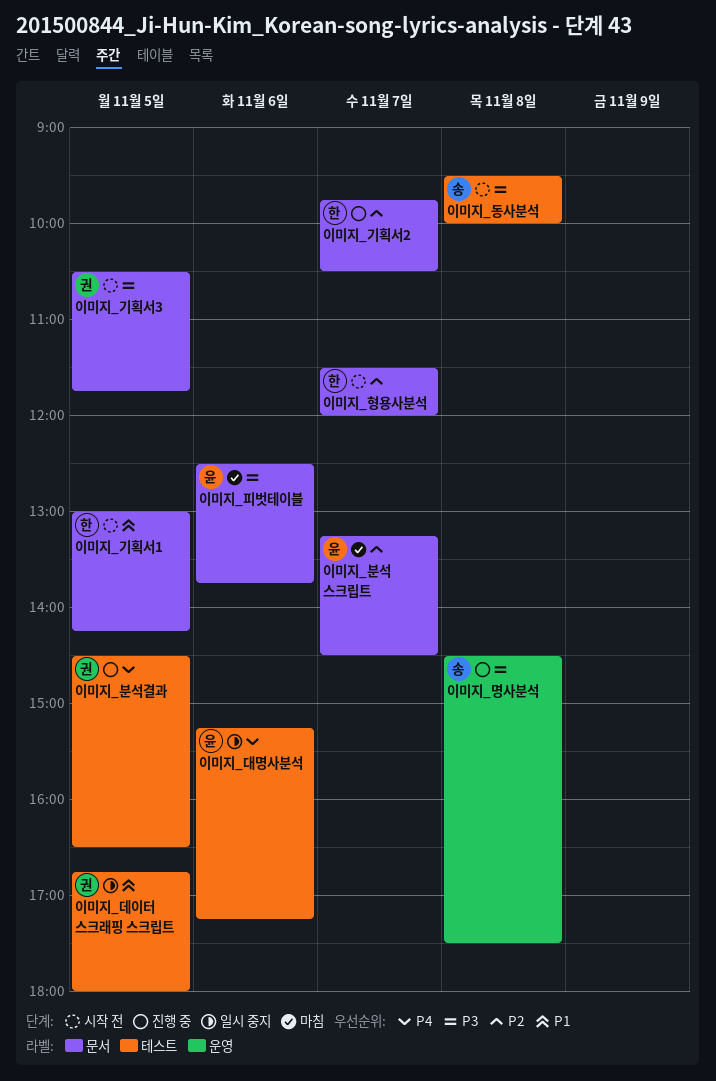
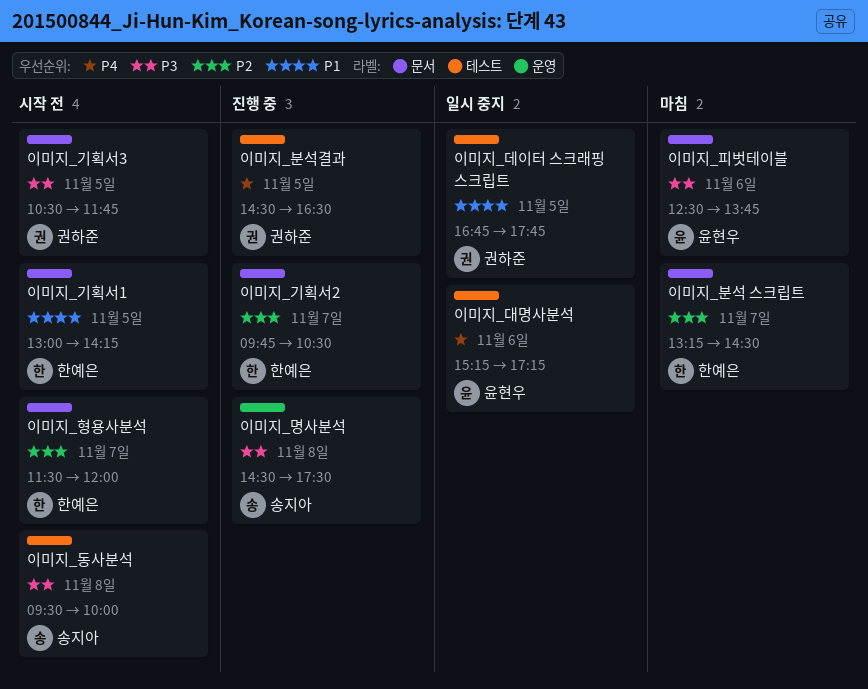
이미지_데이터 스크래핑 스크립트, ends: 18:00 -> 17:45
이미지_분석 스크립트, owner: 윤현우 -> 한예은

